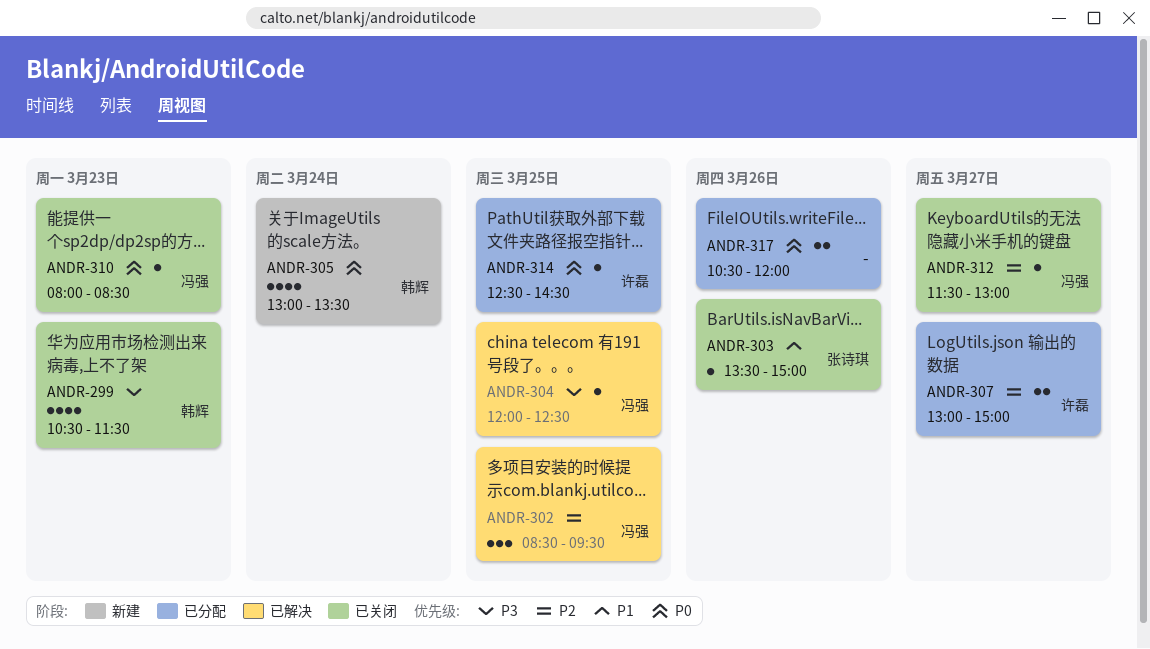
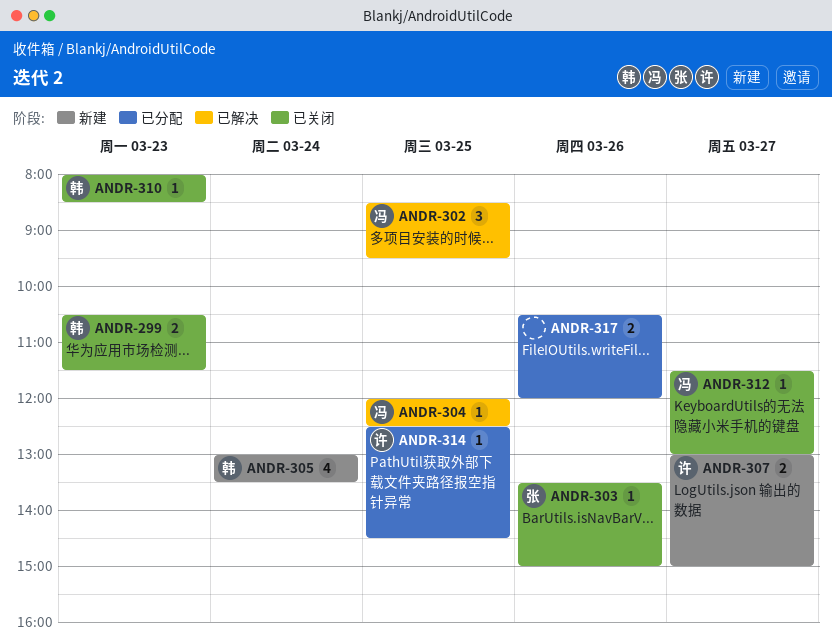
ANDR-299, estimate: 4 -> 2
ANDR-307, status: 已分配 -> 新建
ANDR-310, owner: 冯强 -> 韩辉

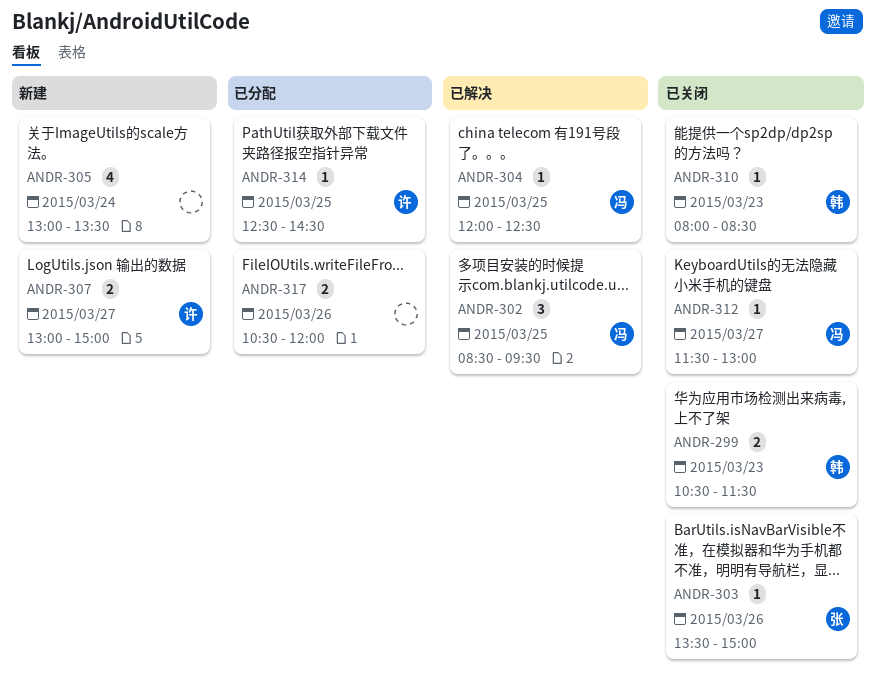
ANDR-305, owner: 韩 -> none

